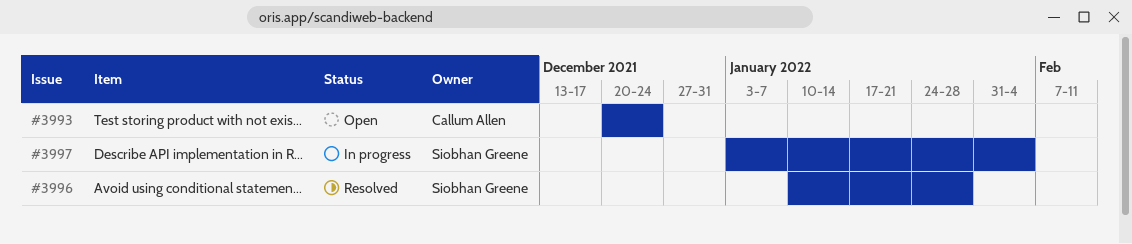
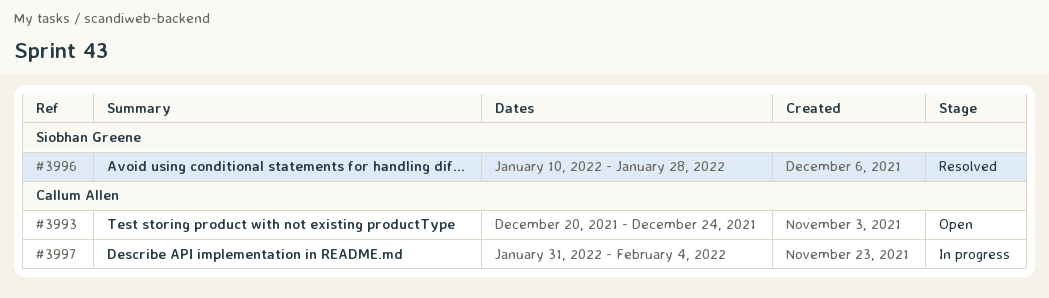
#3997, owner: Siobhan Greene -> Callum Allen
#3997, start: Jan 3 -> Jan 31

